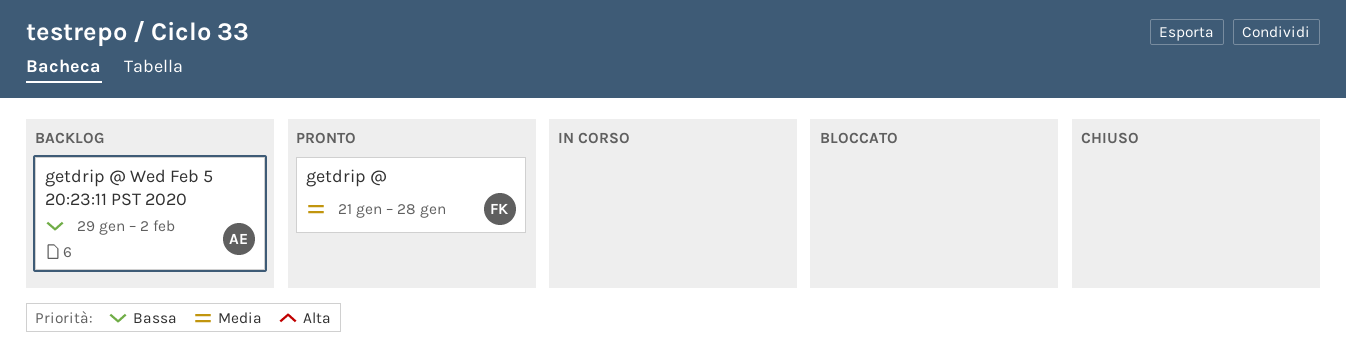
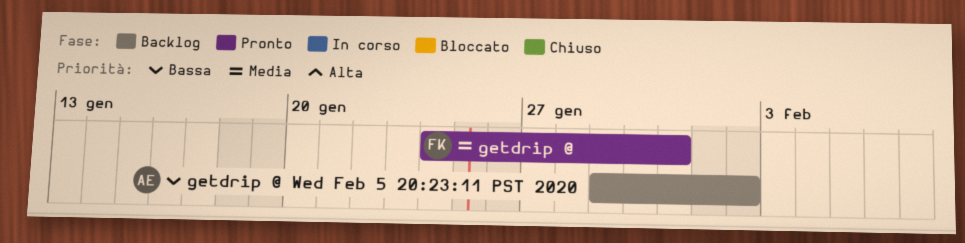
getdrip @, start: Jan 21 -> Jan 24
getdrip @, due: Jan 28 -> Jan 31

